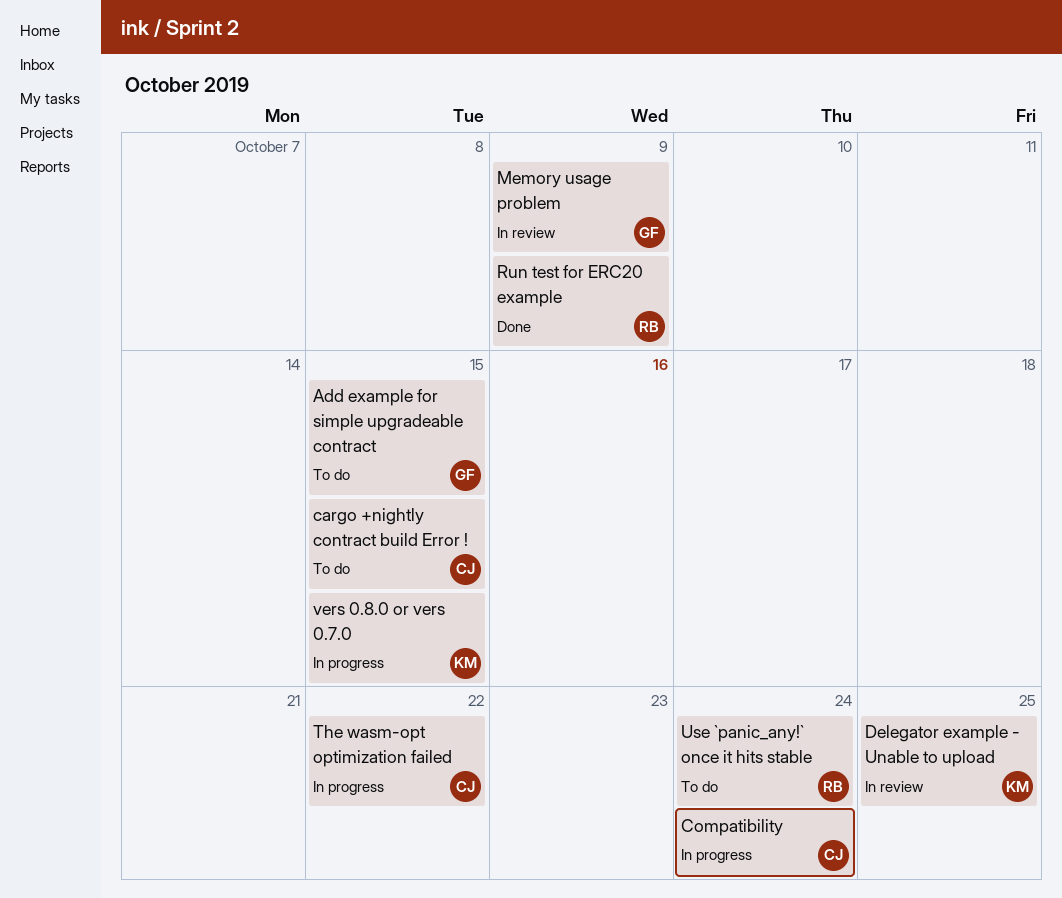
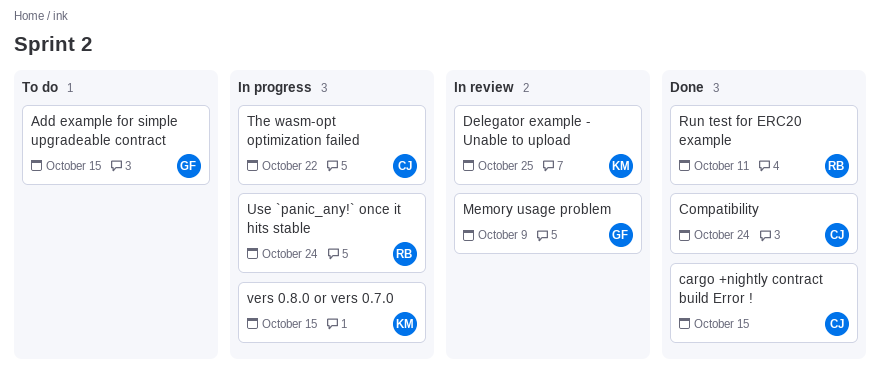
cargo +nightly contract build Error !, status: To do -> Done
Compatibility, status: In progress -> Done
Run test for ERC20 example, due: Oct 9 -> Oct 11
Use `panic_any!` once it hits stable, status: To do -> In progress

